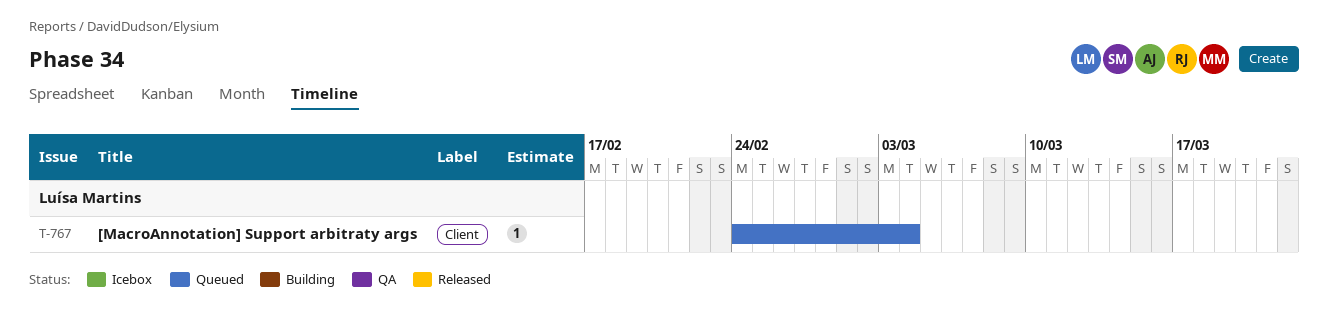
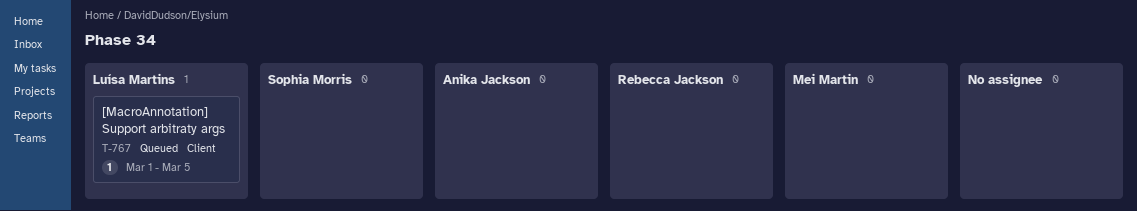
T-767, start: Feb 24 -> Mar 1
T-767, due: Mar 4 -> Mar 5

